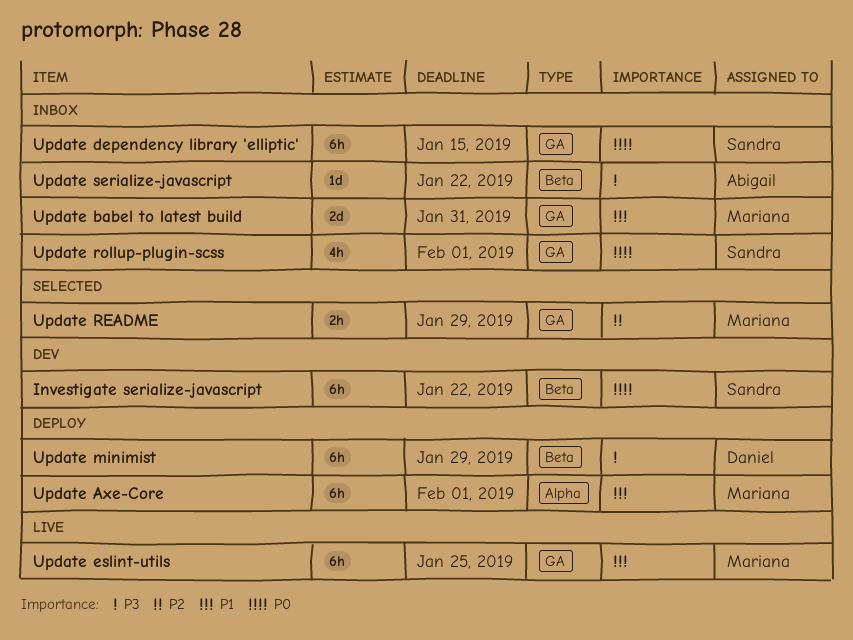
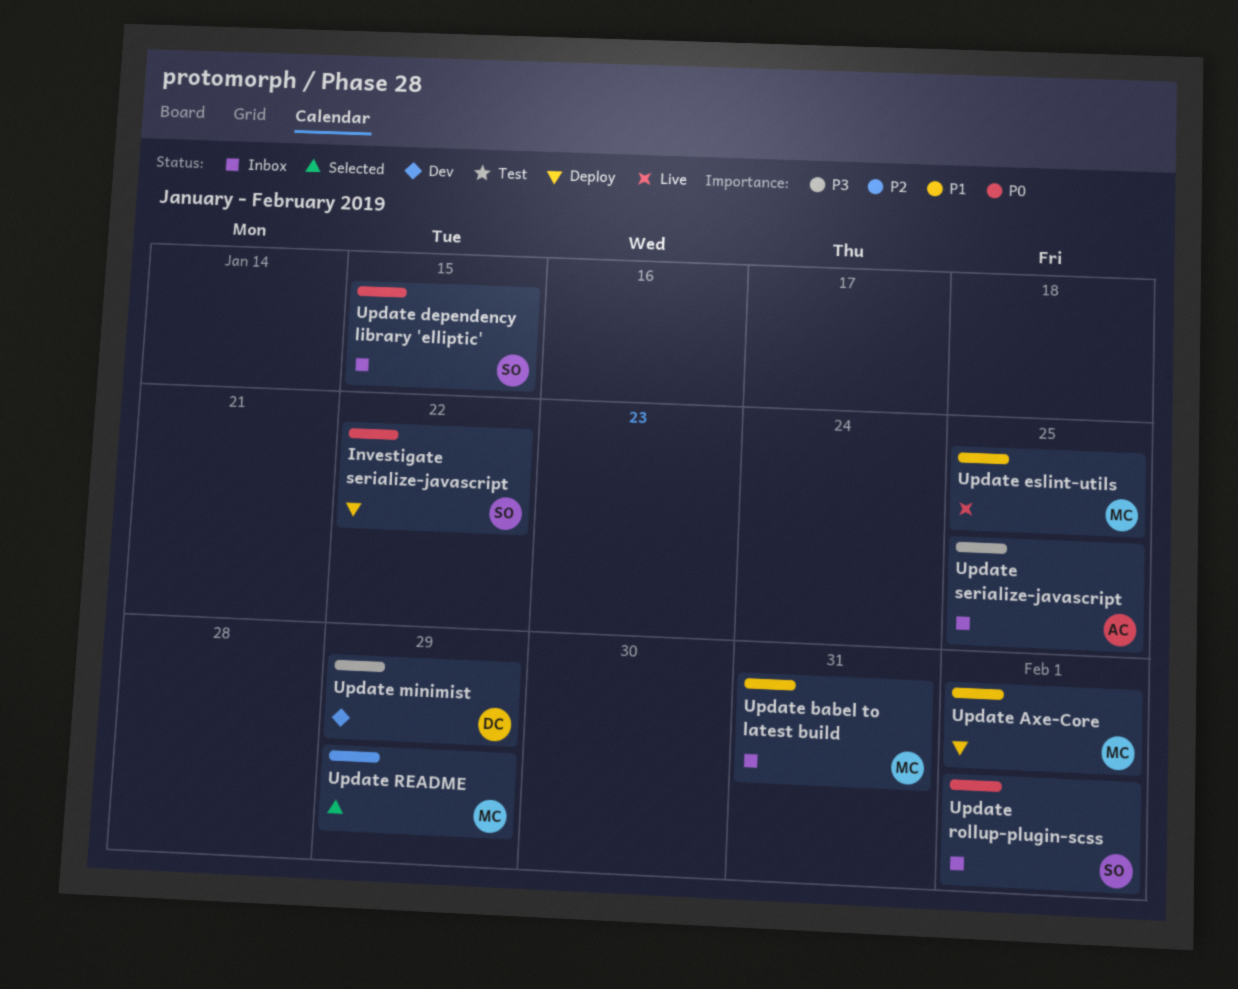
Investigate serialize-javascript, status: Dev -> Deploy
Update minimist, status: Deploy -> Dev
Update serialize-javascript, due: Jan 22 -> Jan 25

